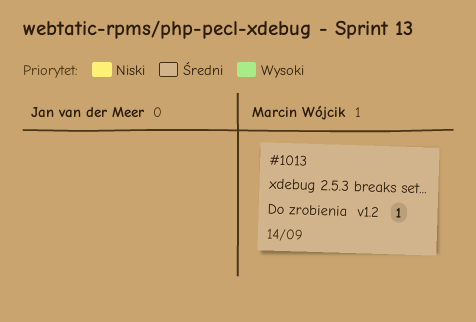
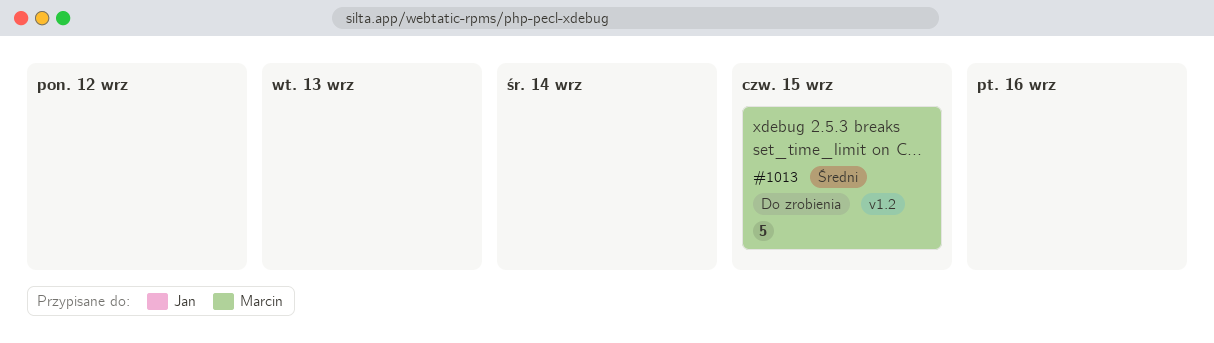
#1013, estimate: 1 -> 5
#1013, due: Sep 14 -> Sep 15

